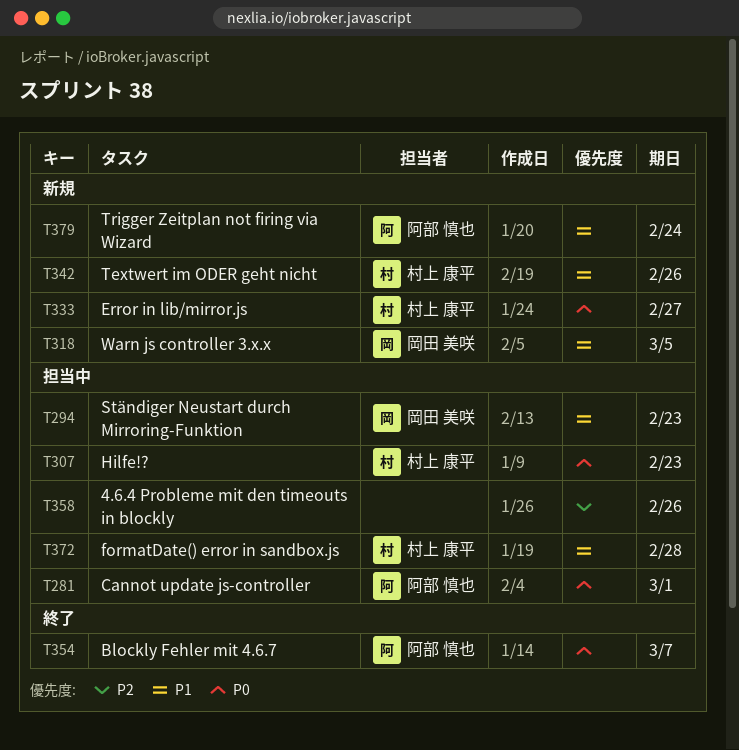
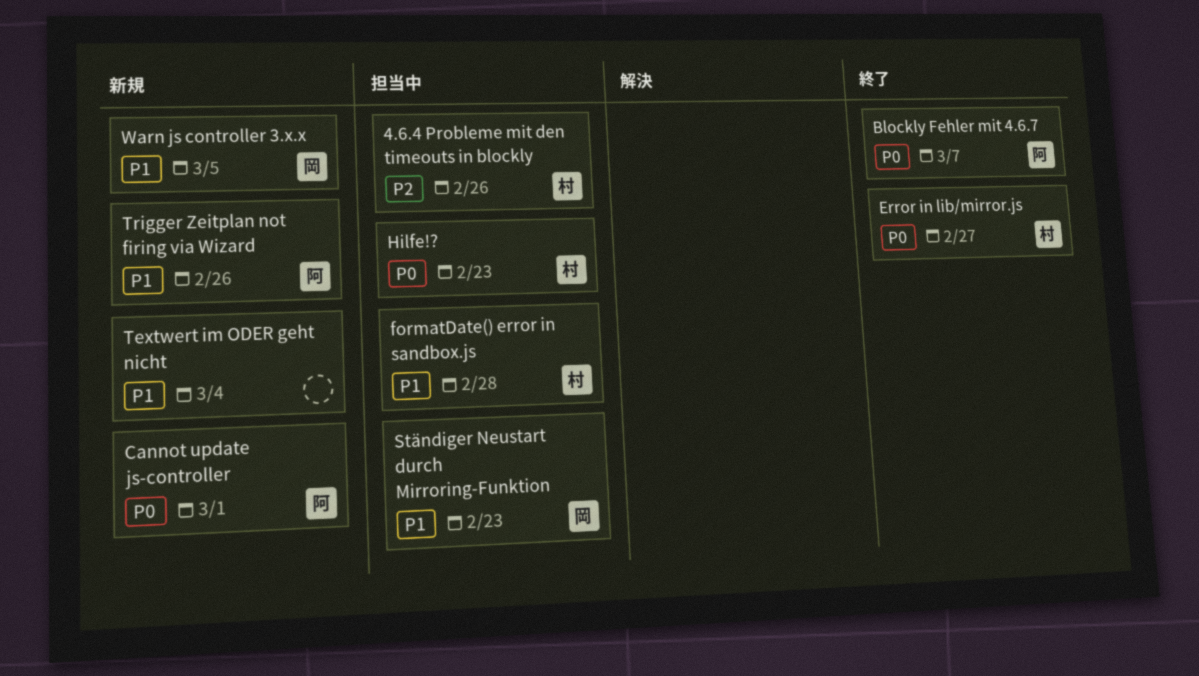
4.6.4 Probleme mit den timeouts in blockly, owner: none -> 村上 康平
Cannot update js-controller, status: 担当中 -> 新規
Error in lib/mirror.js, status: 新規 -> 終了
Textwert im ODER geht nicht, owner: 村上 康平 -> none
Textwert im ODER geht nicht, due: Feb 26 -> Mar 4
Trigger Zeitplan not firing via Wizard, due: Feb 24 -> Feb 26

